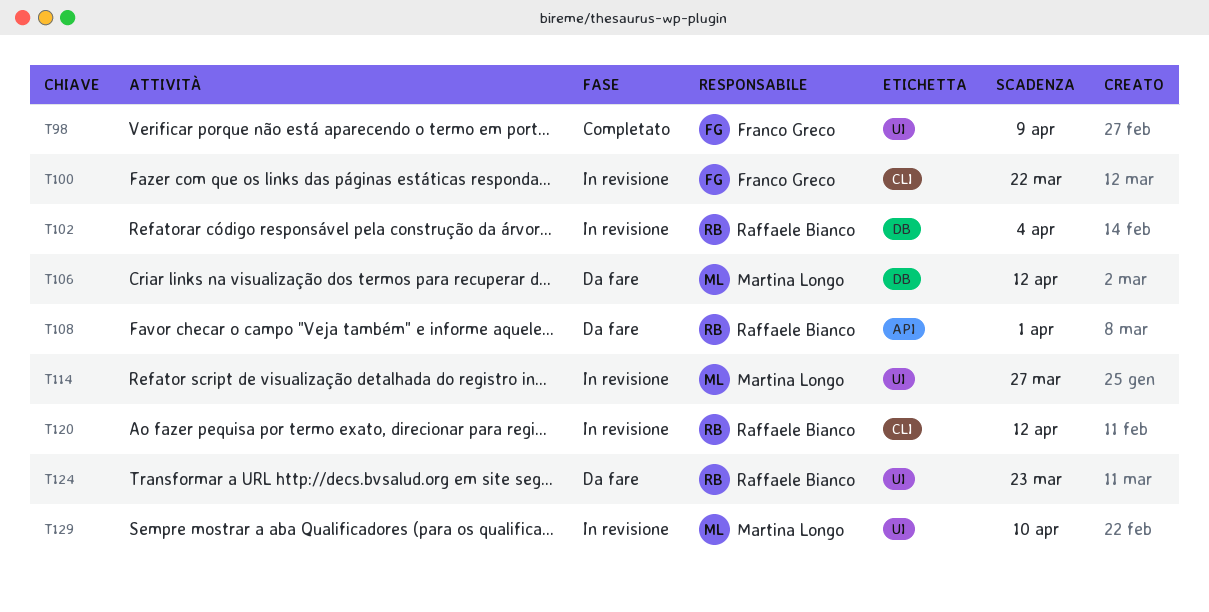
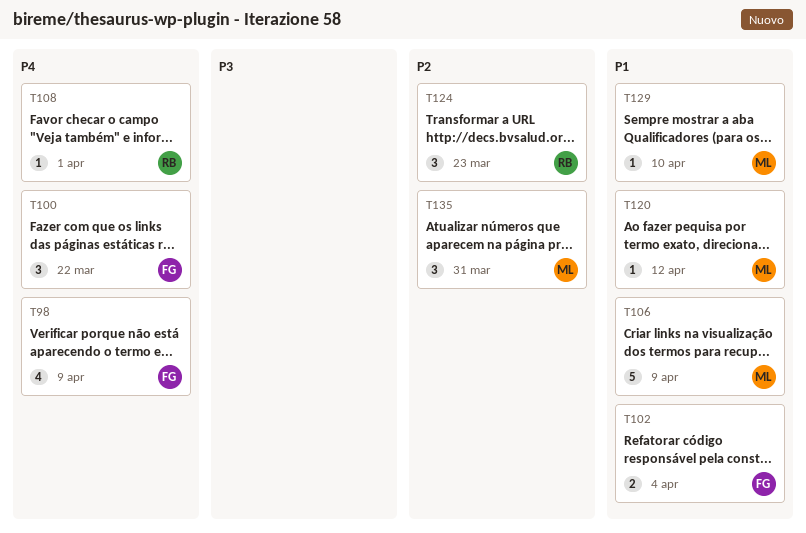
T102, owner: Raffaele Bianco -> Franco Greco
T106, due: Apr 12 -> Apr 9
T114: present -> none
T120, owner: Raffaele Bianco -> Martina Longo
T135: none -> present

